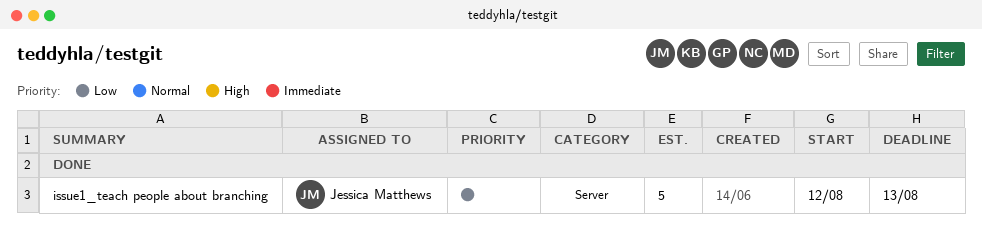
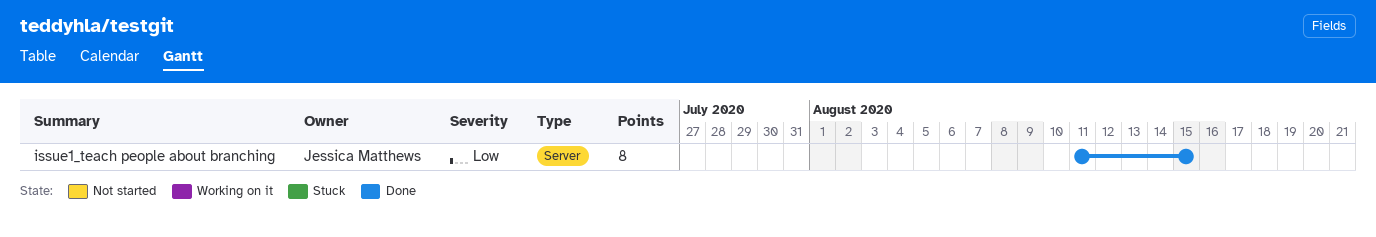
issue1_teach people about branching, estimate: 5 -> 8
issue1_teach people about branching, start: Aug 12 -> Aug 11
issue1_teach people about branching, due: Aug 13 -> Aug 15

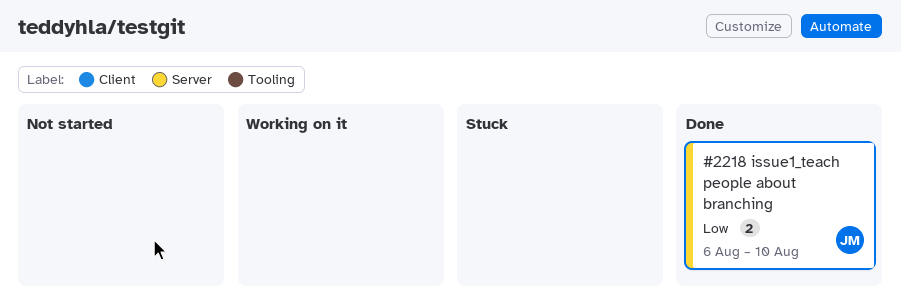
issue1_teach people about branching, estimate: 8 -> 2
issue1_teach people about branching, start: Aug 11 -> Aug 6
issue1_teach people about branching, due: Aug 15 -> Aug 10

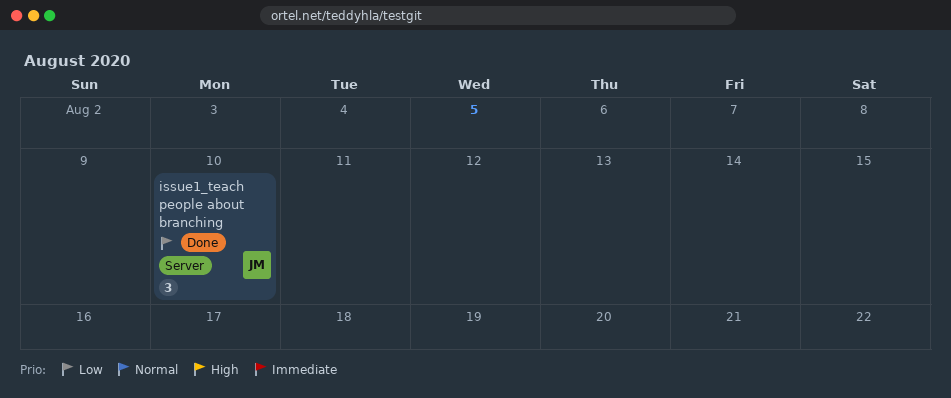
issue1_teach people about branching, estimate: 2 -> 3

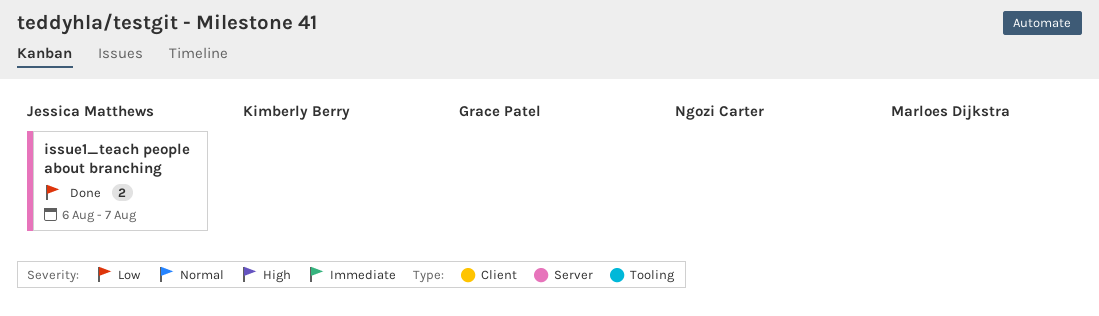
issue1_teach people about branching, estimate: 3 -> 2
issue1_teach people about branching, due: Aug 10 -> Aug 7

